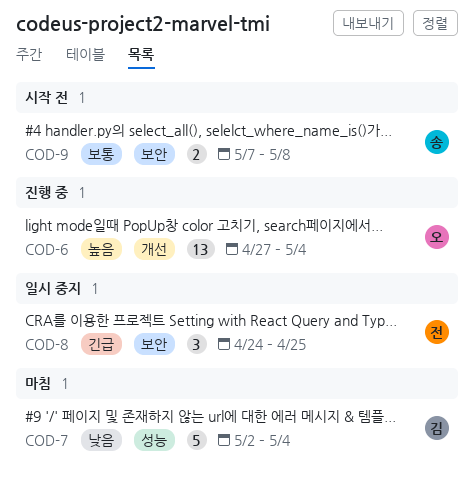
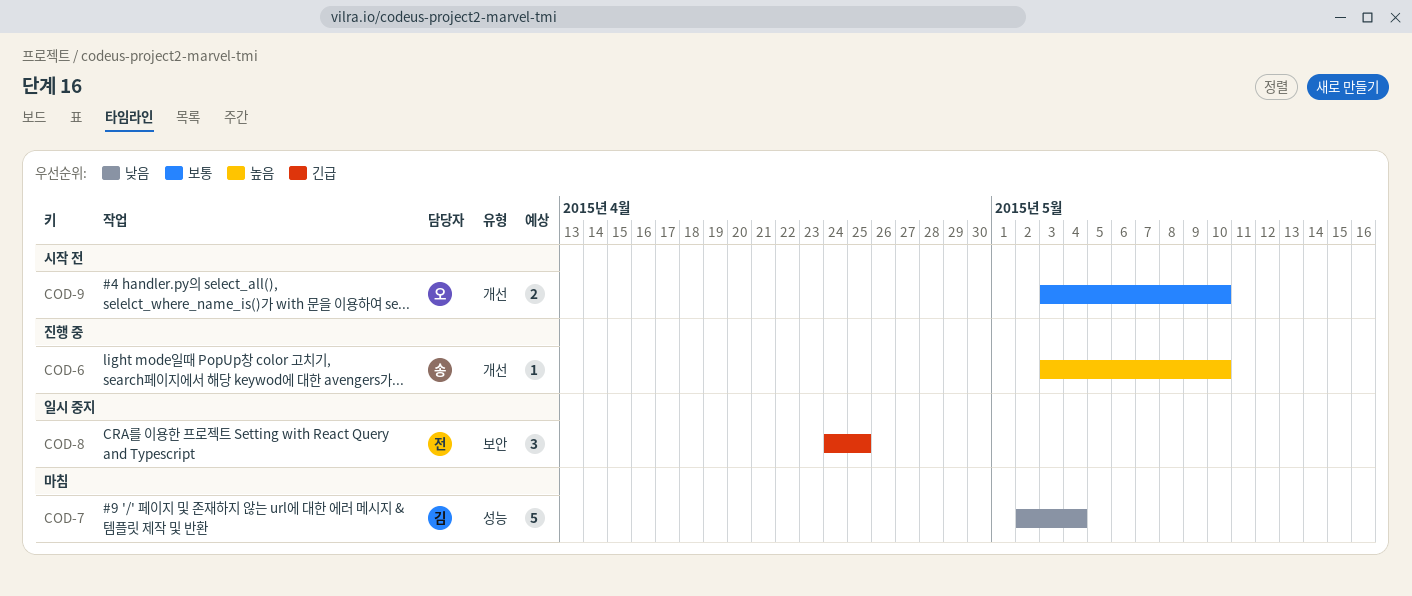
COD-6, owner: 오 -> 송
COD-6, estimate: 13 -> 1
COD-6, start: Apr 27 -> May 3
COD-6, due: May 4 -> May 10
COD-9, owner: 송 -> 오
COD-9, label: 보안 -> 개선
COD-9, start: May 7 -> May 3
COD-9, due: May 8 -> May 10

